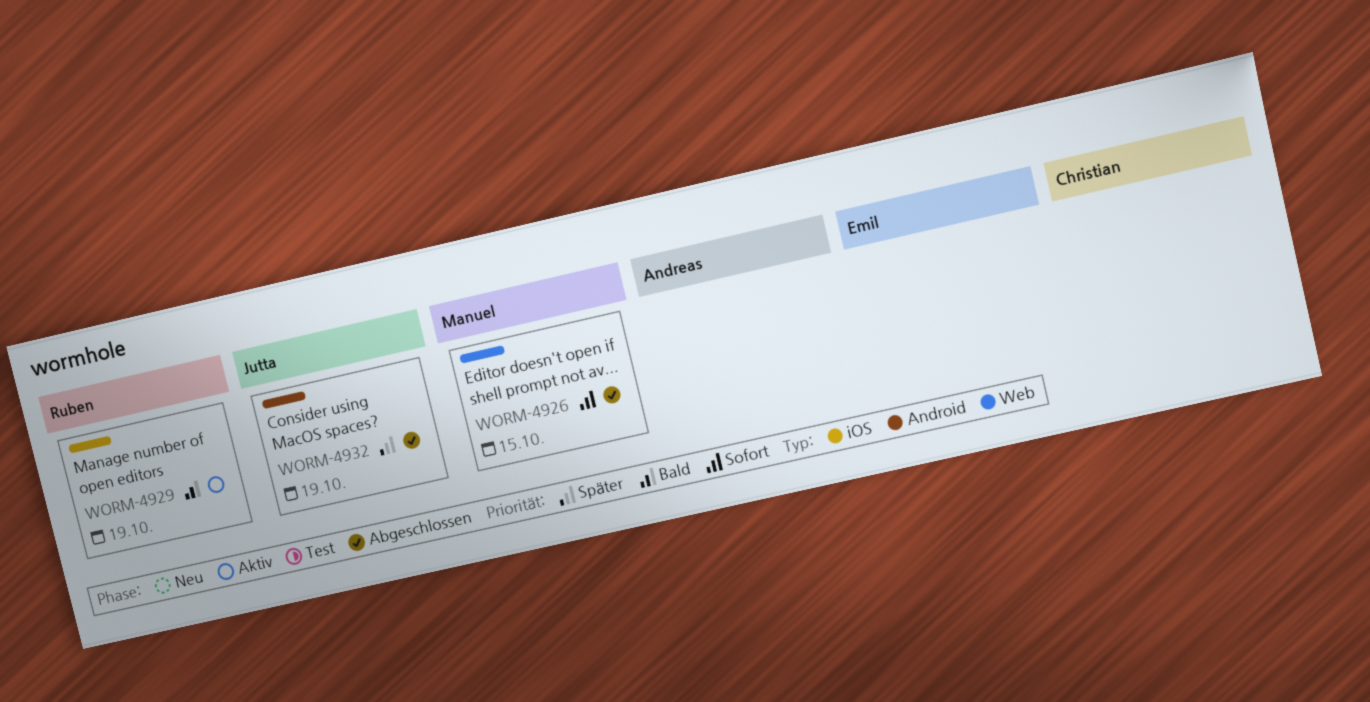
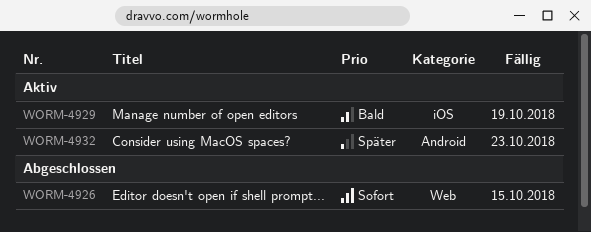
WORM-4932, status: Abgeschlossen -> Aktiv
WORM-4932, due: Oct 19 -> Oct 23

